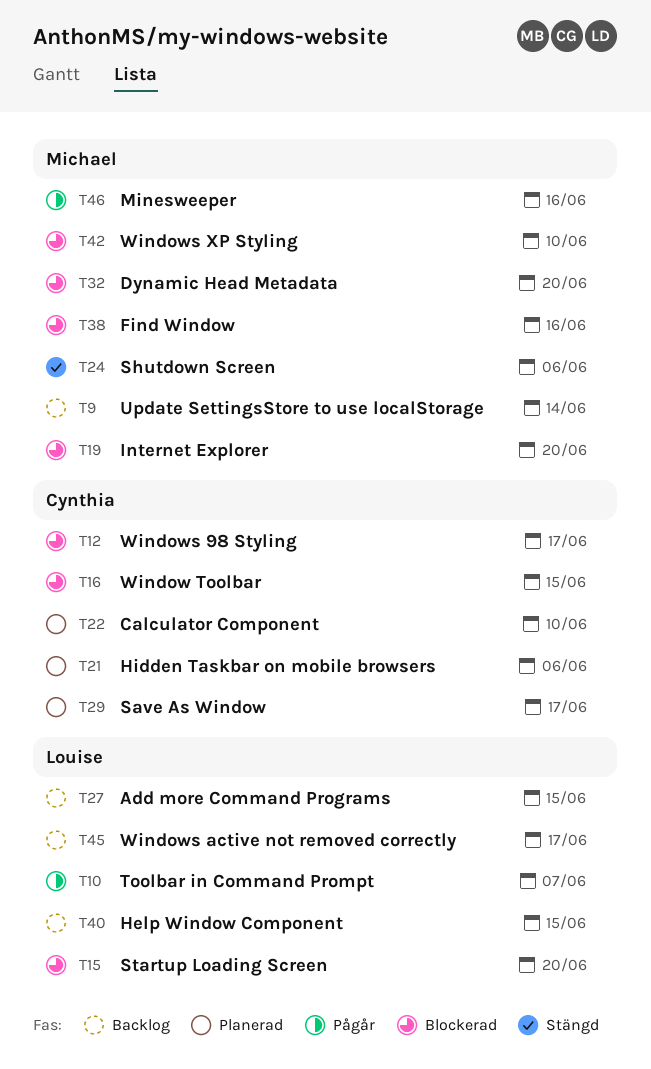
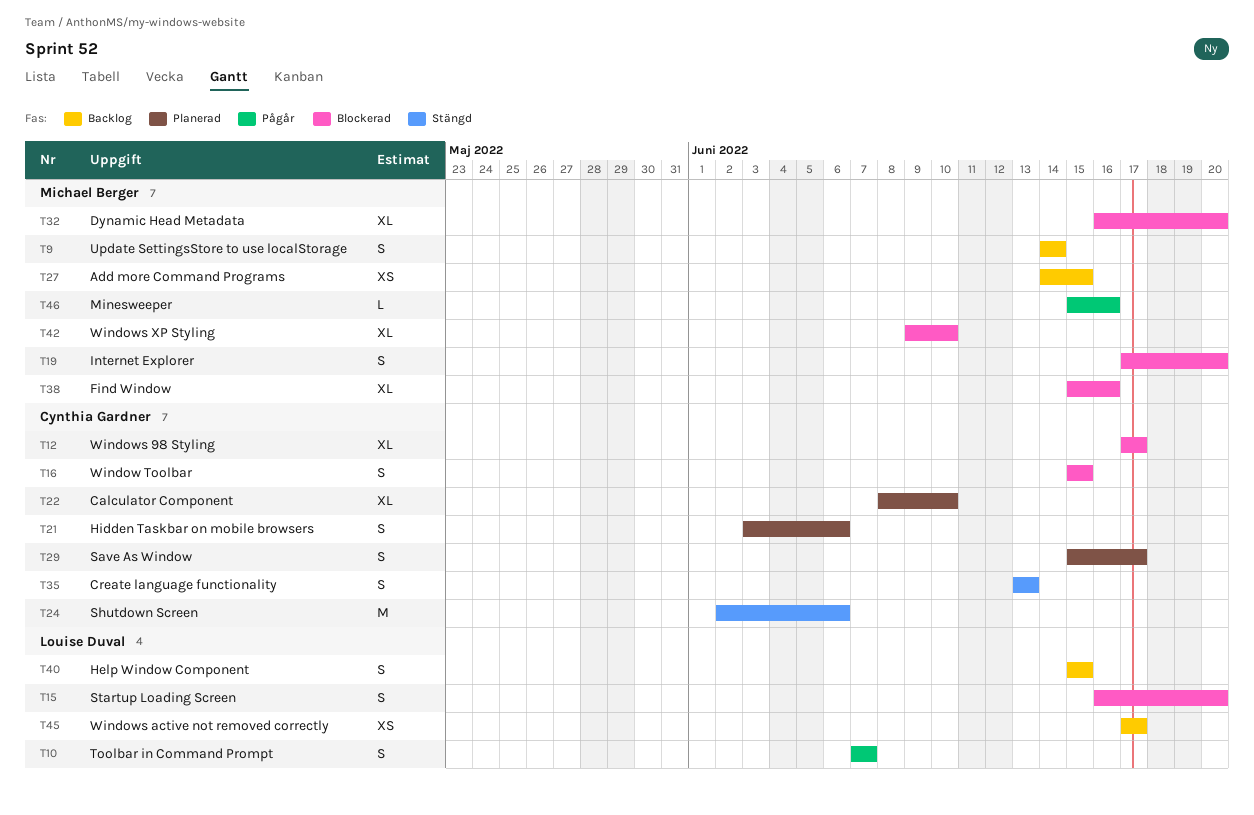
T24, owner: Michael Berger -> Cynthia Gardner
T27, owner: Louise Duval -> Michael Berger
T35: none -> present

